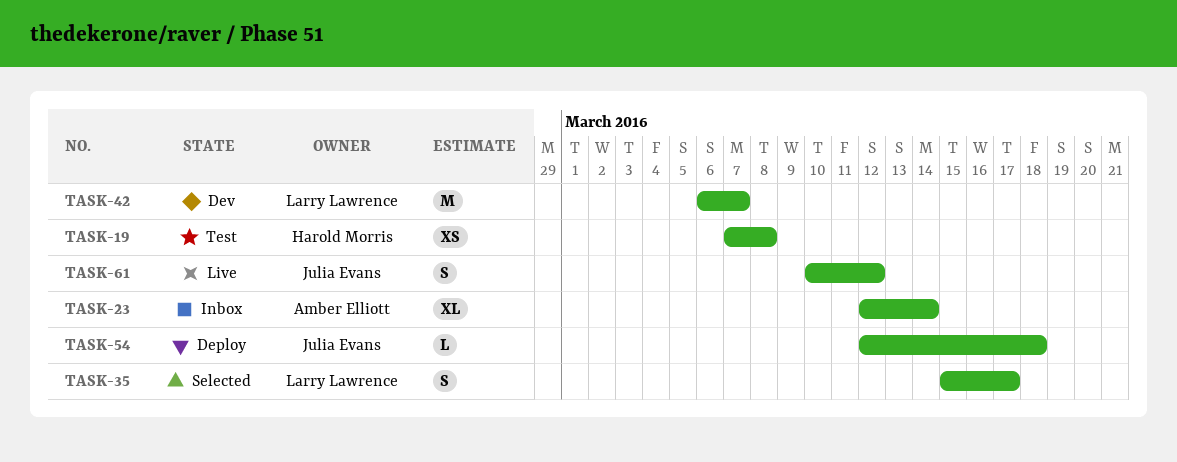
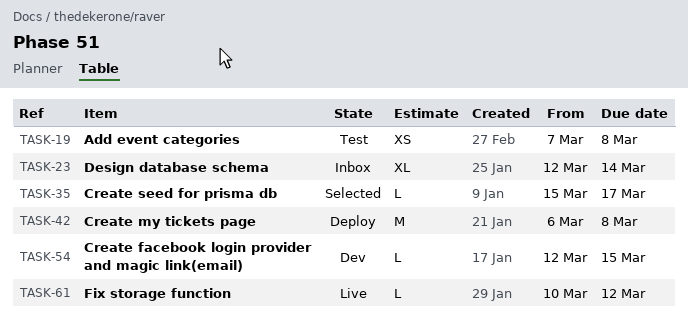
TASK-35, estimate: S -> L
TASK-42, status: Dev -> Deploy
TASK-42, due: Mar 7 -> Mar 8
TASK-54, status: Deploy -> Dev
TASK-54, due: Mar 18 -> Mar 15
TASK-61, estimate: S -> L

